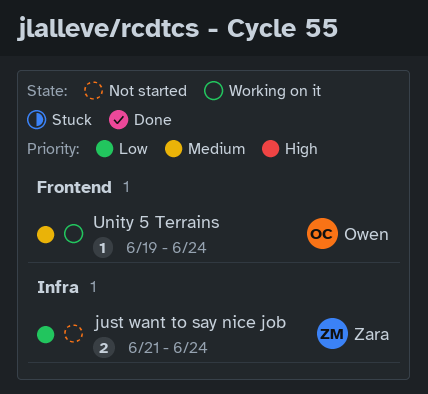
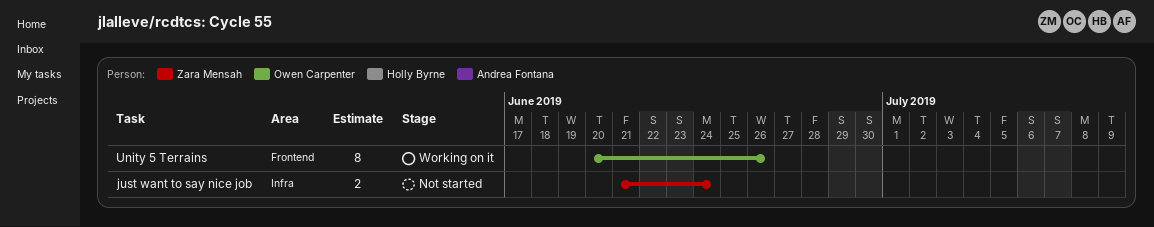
Unity 5 Terrains, estimate: 1 -> 8
Unity 5 Terrains, start: Jun 19 -> Jun 20
Unity 5 Terrains, due: Jun 24 -> Jun 26

